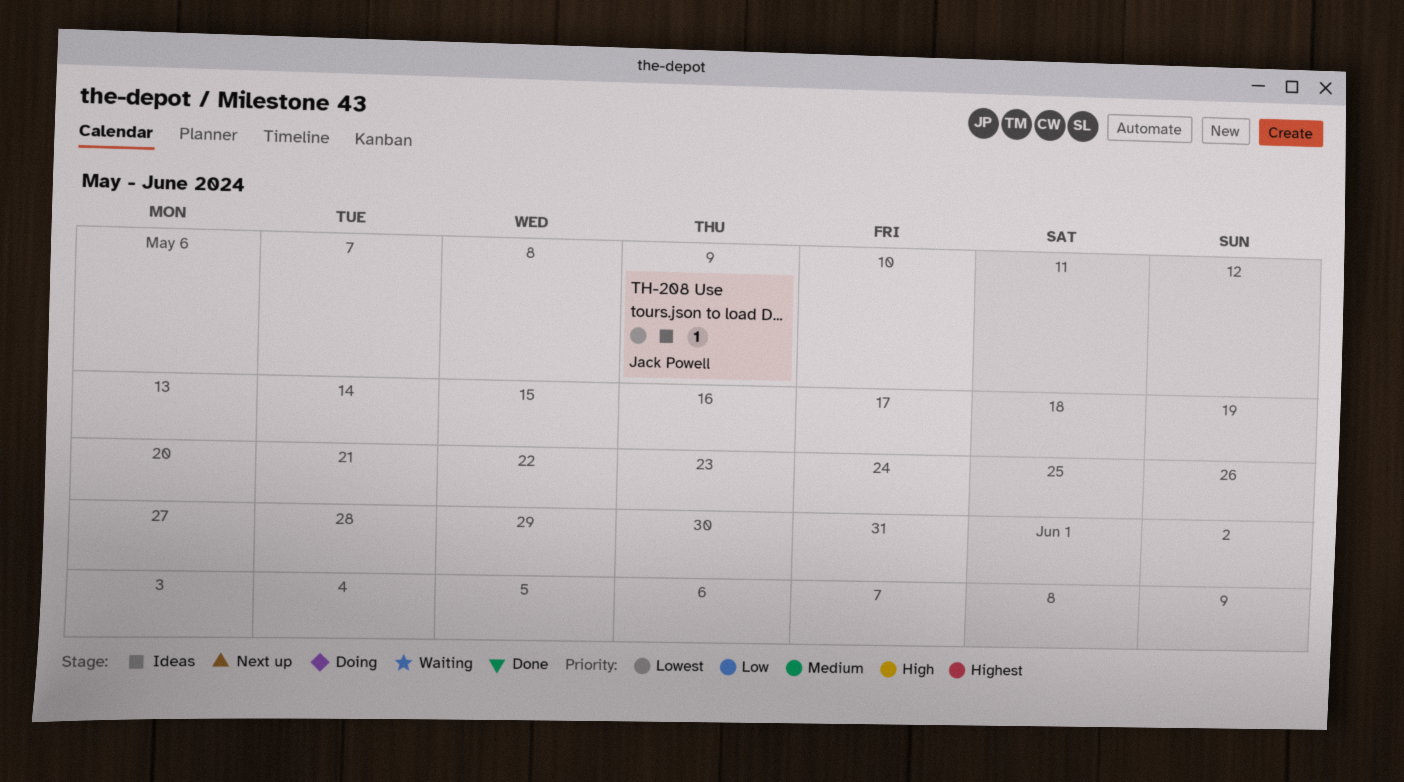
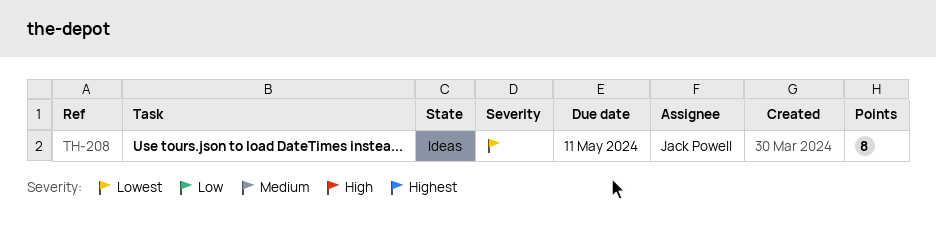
TH-208, estimate: 1 -> 8
TH-208, due: May 9 -> May 11

